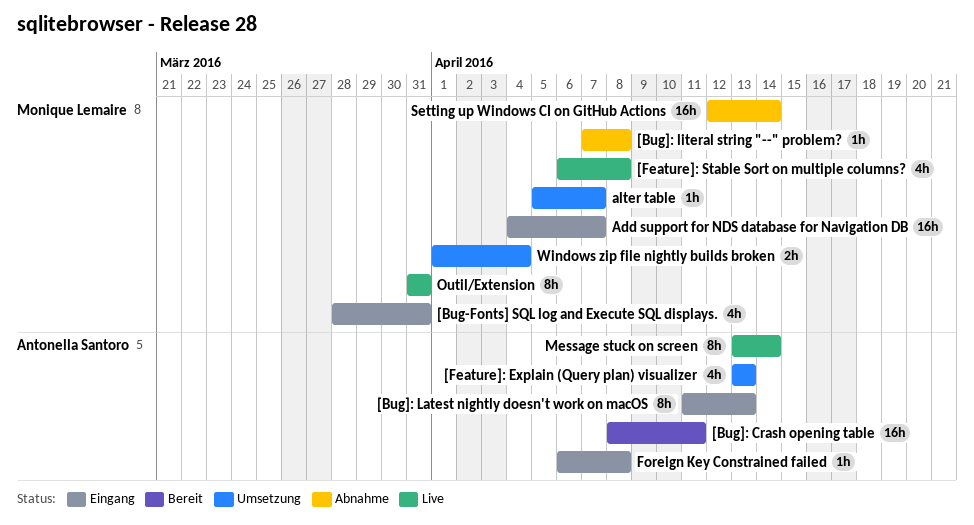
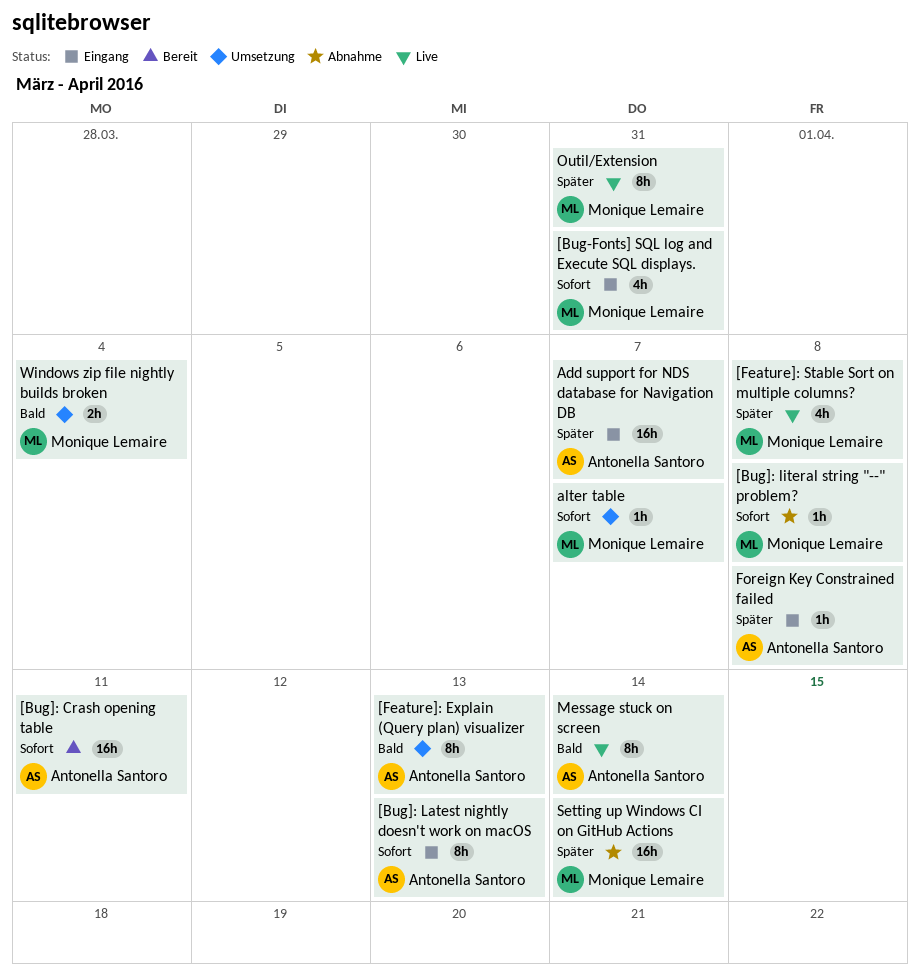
[Feature]: Explain (Query plan) visualizer, estimate: 4h -> 8h
Add support for NDS database for Navigation DB, owner: Monique Lemaire -> Antonella Santoro

